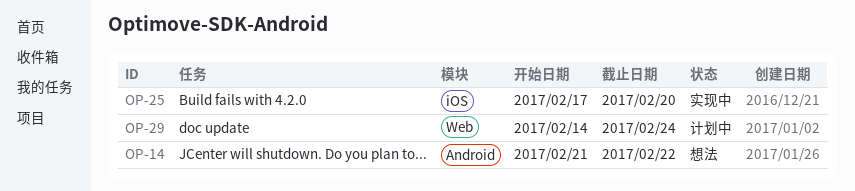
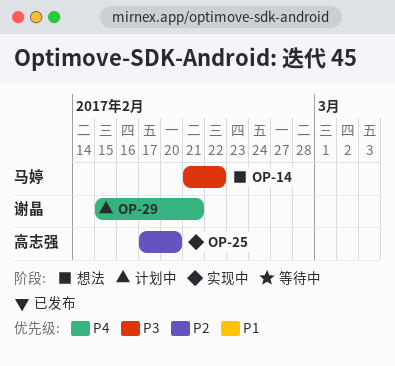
OP-29, start: Feb 14 -> Feb 15
OP-29, due: Feb 24 -> Feb 21

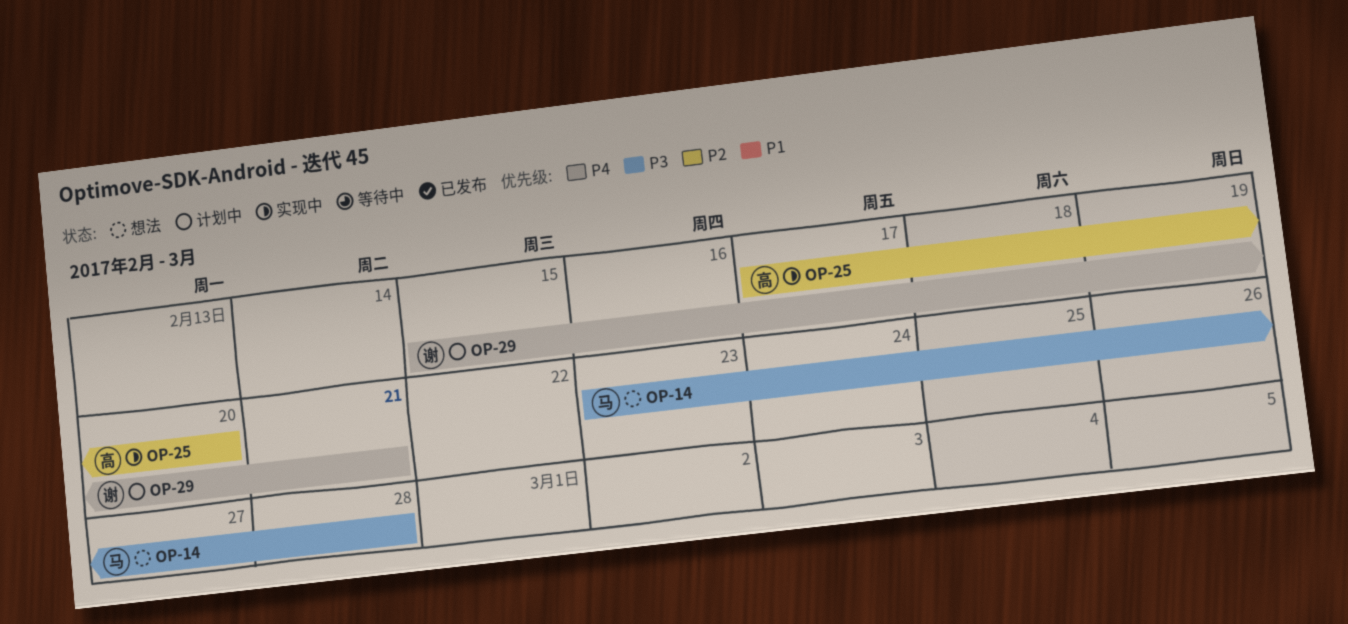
OP-14, start: Feb 21 -> Feb 23
OP-14, due: Feb 22 -> Feb 28

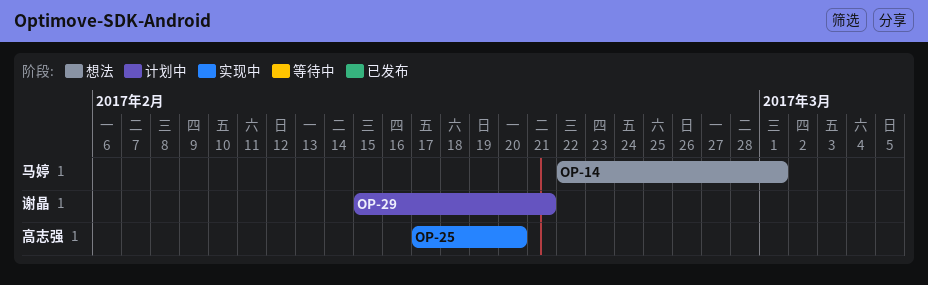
OP-14, start: Feb 23 -> Feb 22
OP-14, due: Feb 28 -> Mar 1

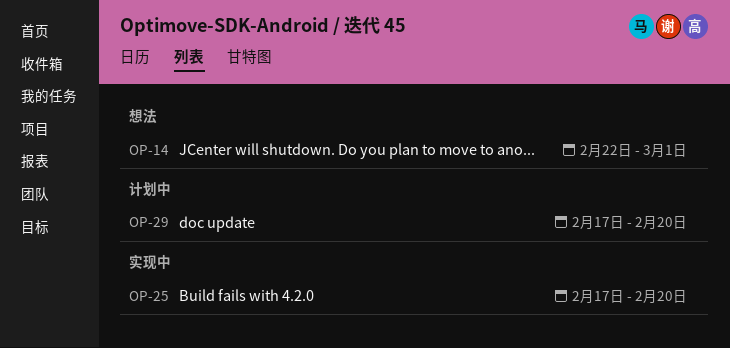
OP-29, start: Feb 15 -> Feb 17
OP-29, due: Feb 21 -> Feb 20

